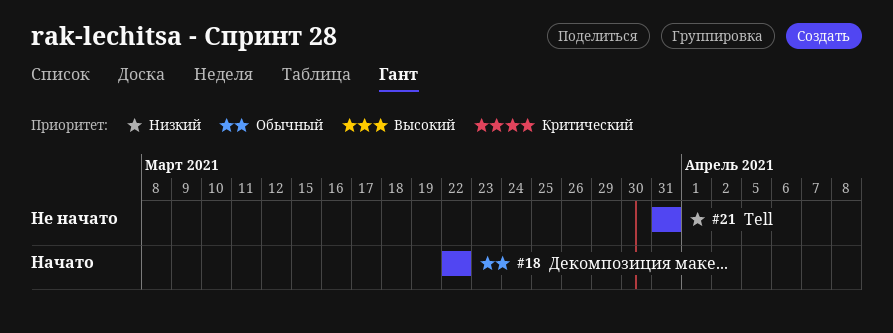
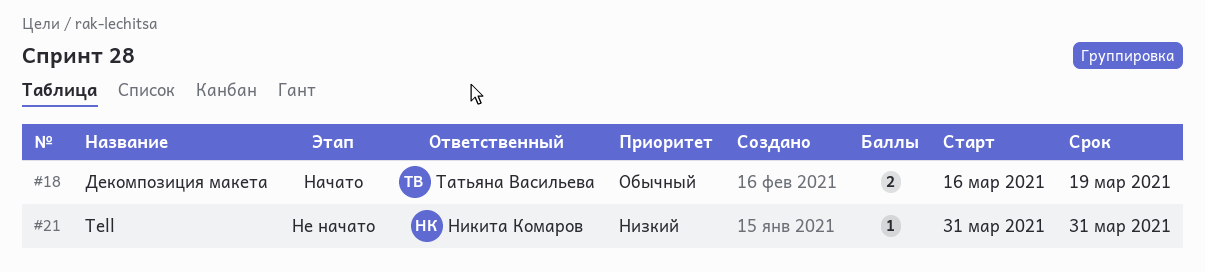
#18, start: Mar 22 -> Mar 16
#18, due: Mar 22 -> Mar 19

